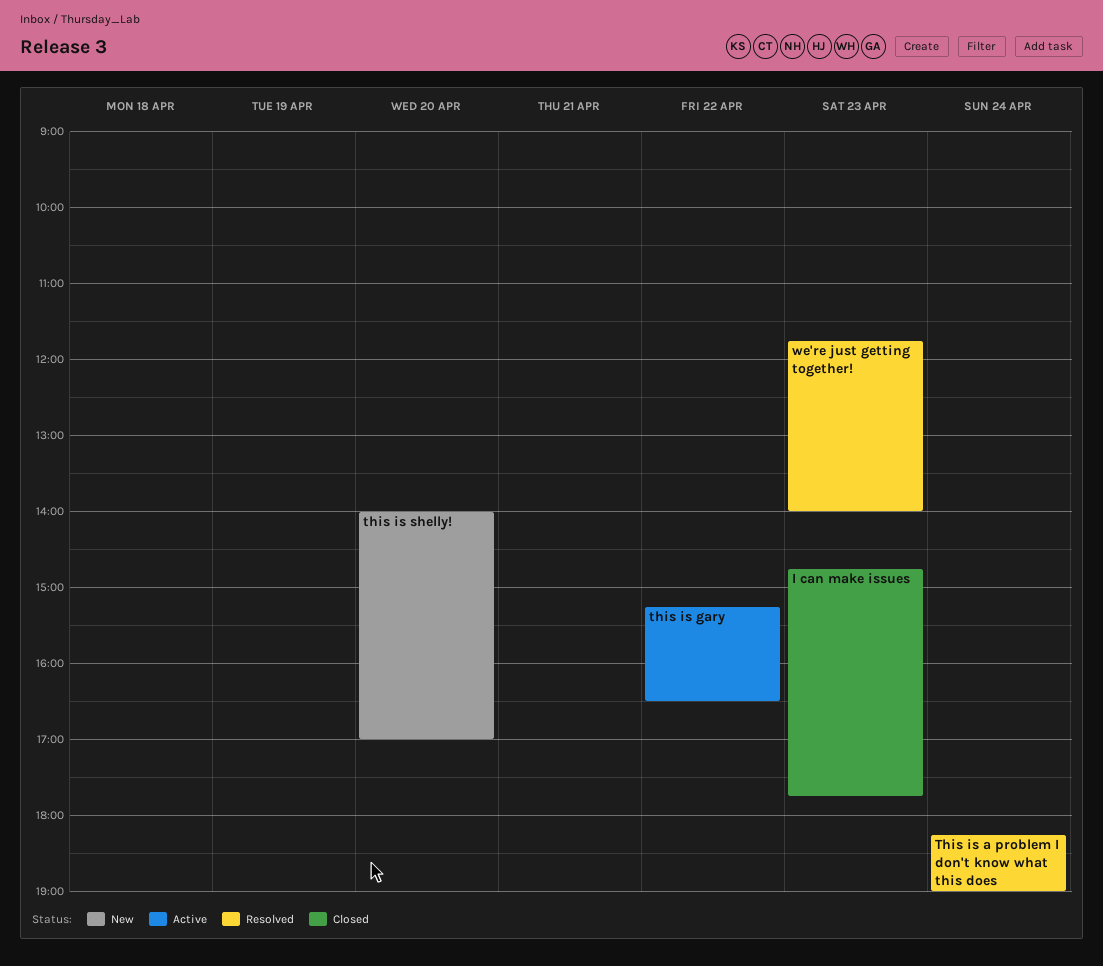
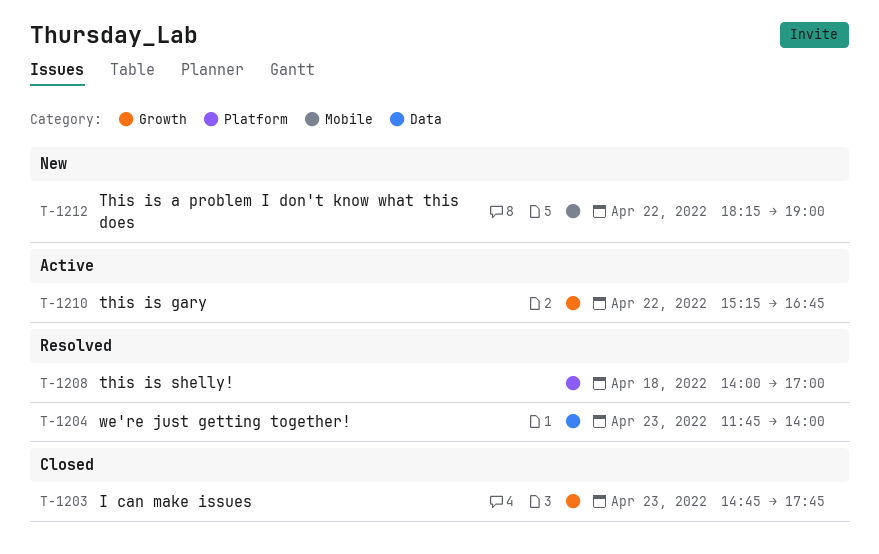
This is a problem I don't know what this does, status: Resolved -> New
This is a problem I don't know what this does, day: Apr 24 -> Apr 22
this is gary, ends: 16:30 -> 16:45
this is shelly!, status: New -> Resolved
this is shelly!, day: Apr 20 -> Apr 18

